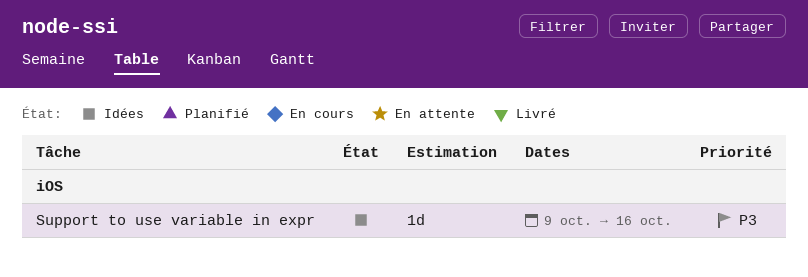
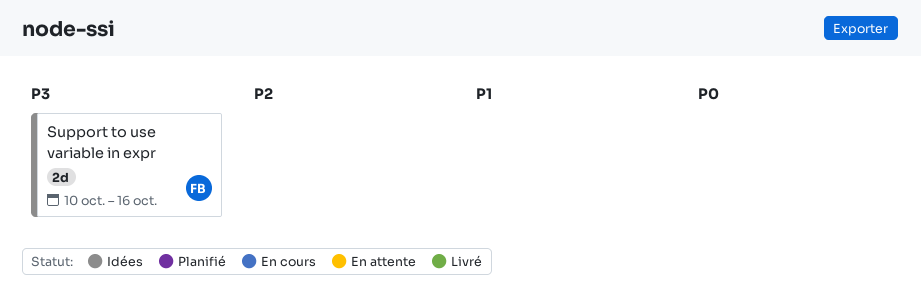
Support to use variable in expr, estimate: 1d -> 2d
Support to use variable in expr, start: Oct 9 -> Oct 10

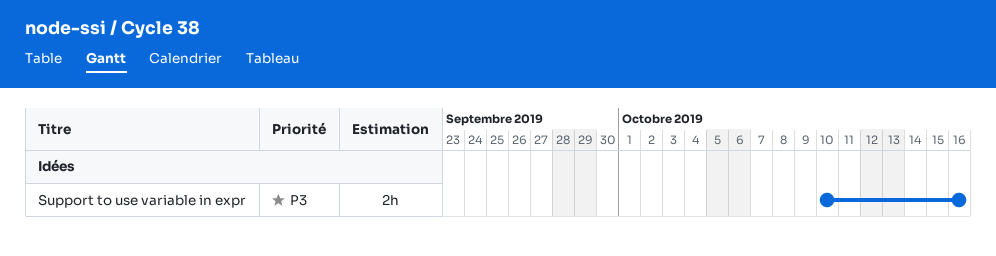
Support to use variable in expr, estimate: 2d -> 2h

